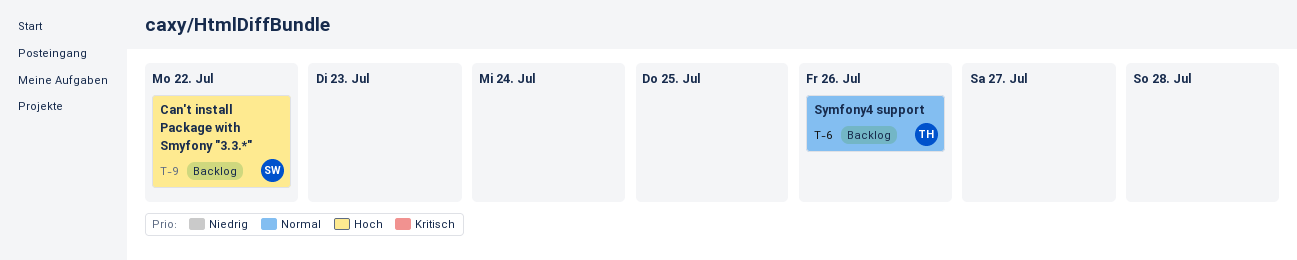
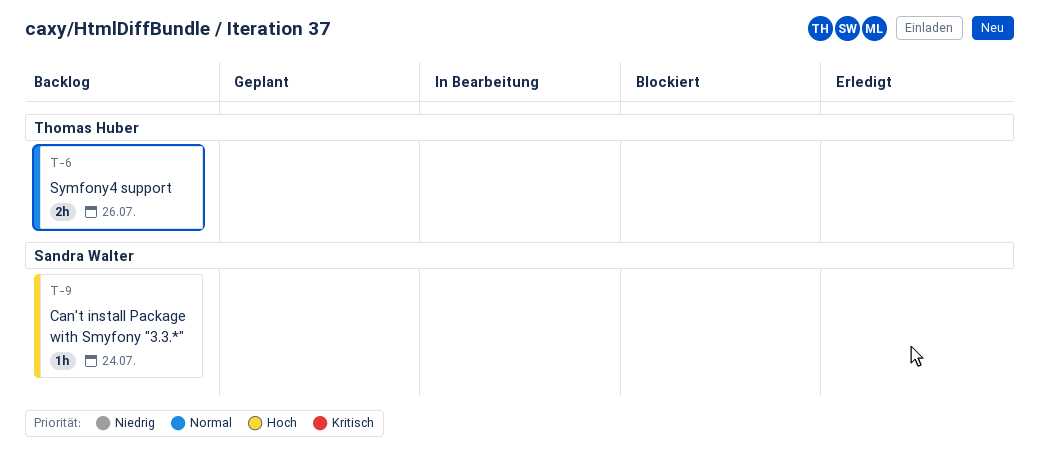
T-9, due: Jul 22 -> Jul 24

